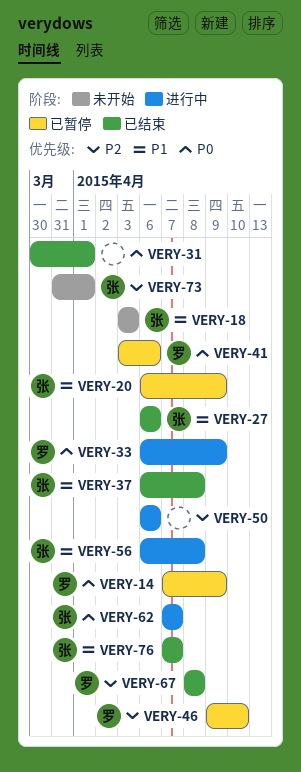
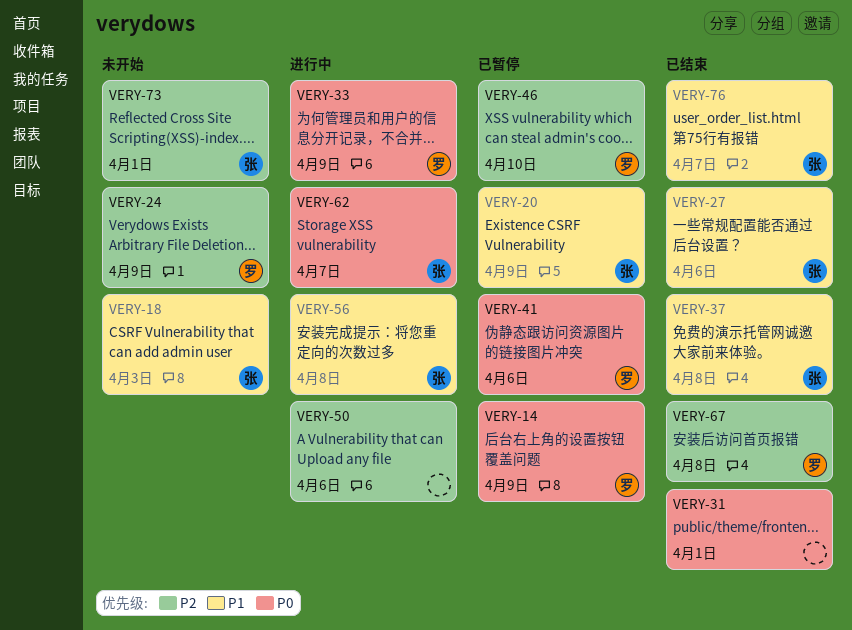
VERY-24: none -> present

